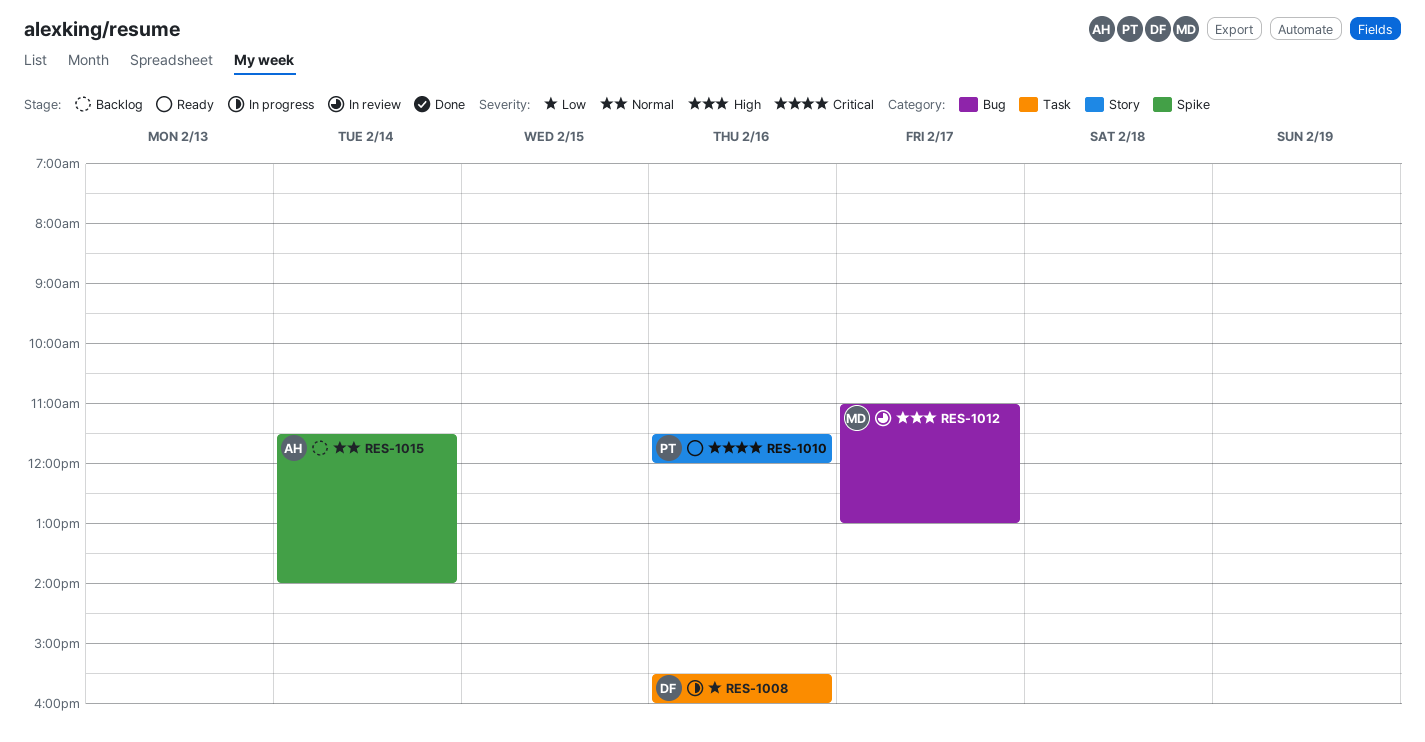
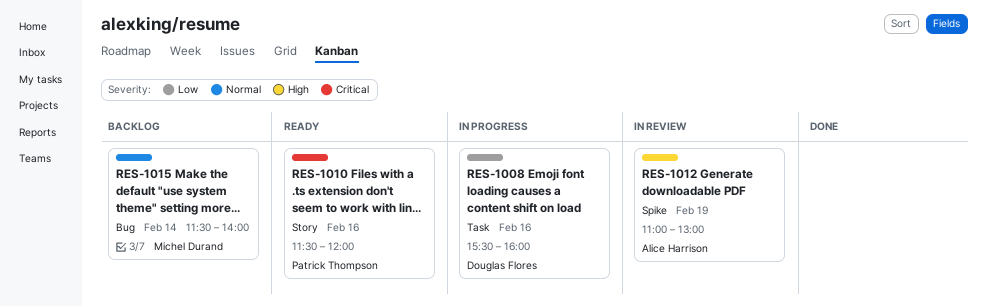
RES-1012, owner: Michel Durand -> Alice Harrison
RES-1012, label: Bug -> Spike
RES-1012, day: Feb 17 -> Feb 19
RES-1015, owner: Alice Harrison -> Michel Durand
RES-1015, label: Spike -> Bug

